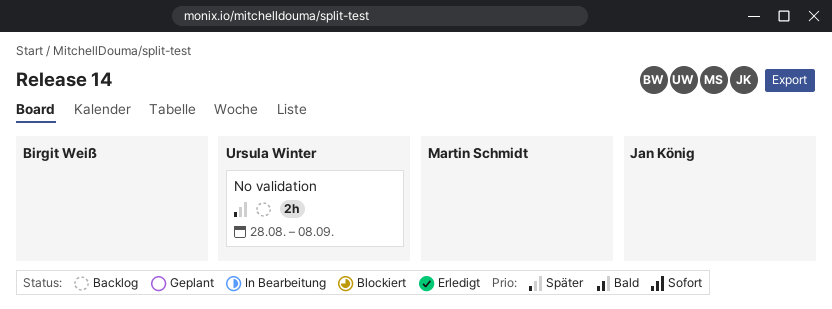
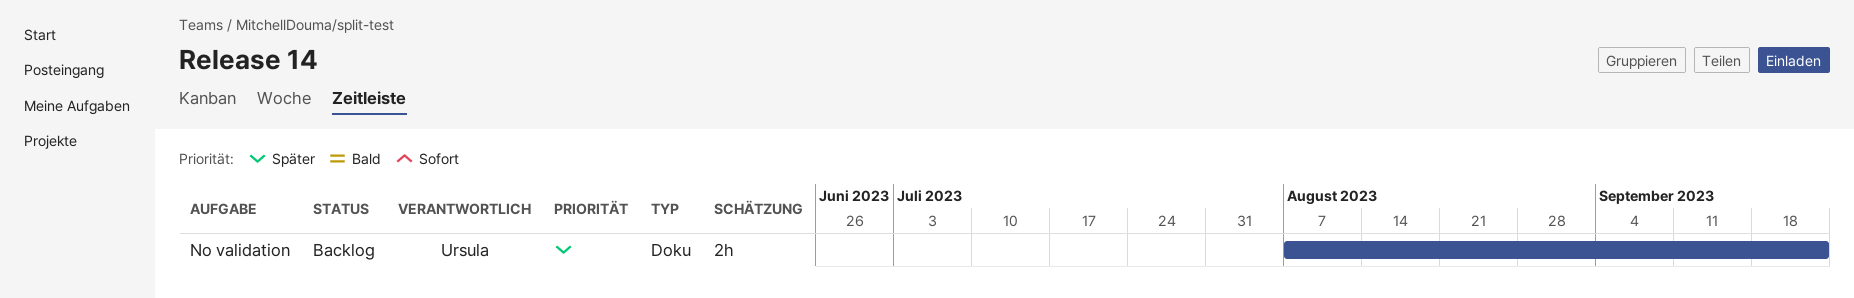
No validation, start: Aug 28 -> Aug 7
No validation, due: Sep 8 -> Sep 22

